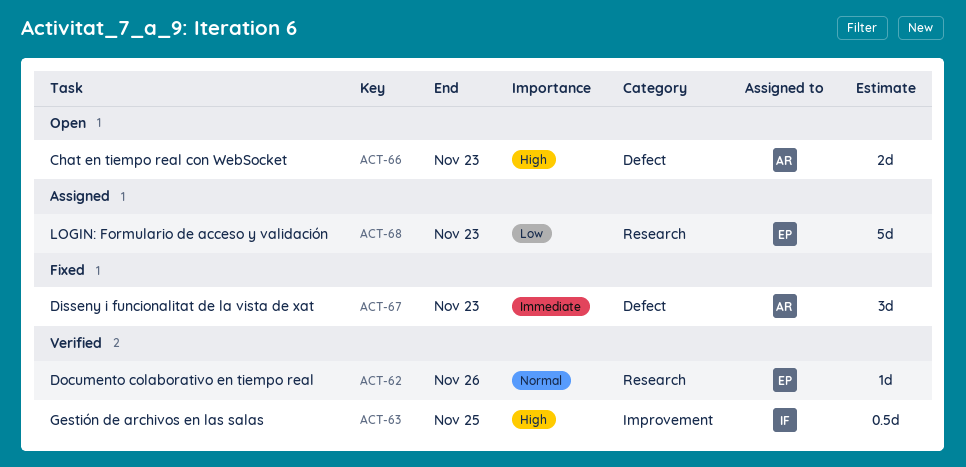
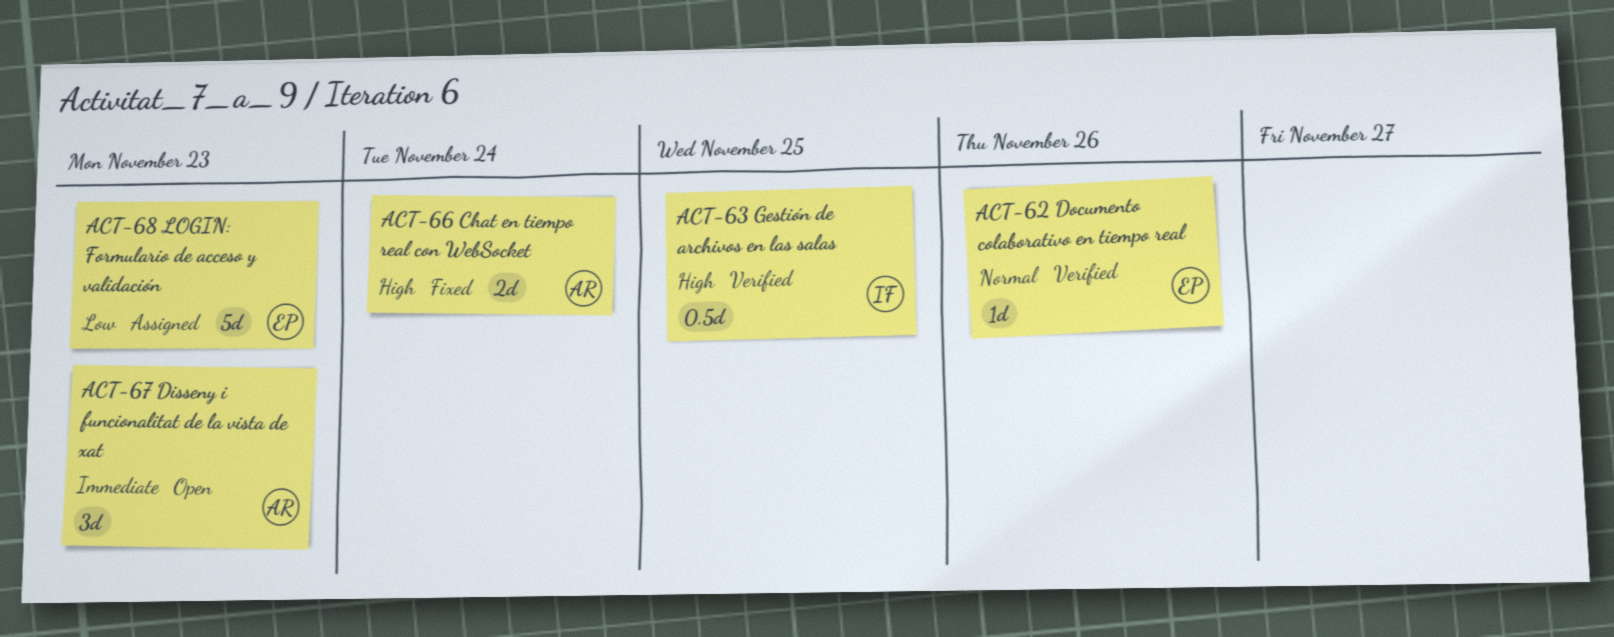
ACT-66, status: Open -> Fixed
ACT-66, due: Nov 23 -> Nov 24
ACT-67, status: Fixed -> Open

